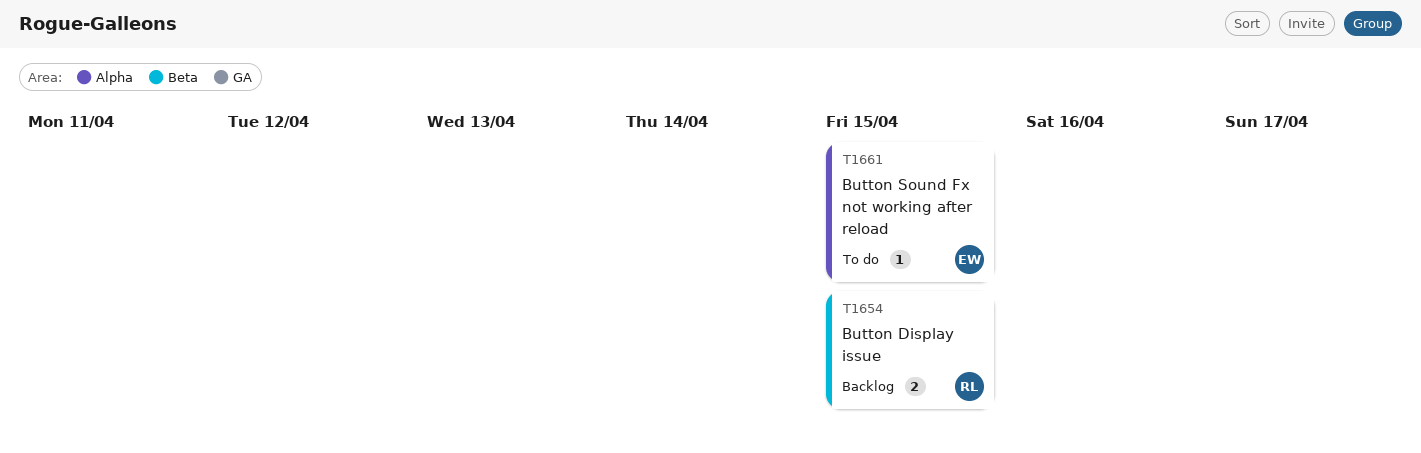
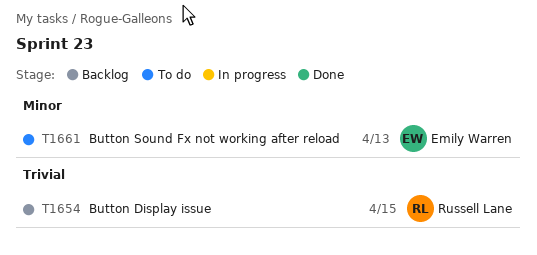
T1661, due: Apr 15 -> Apr 13

